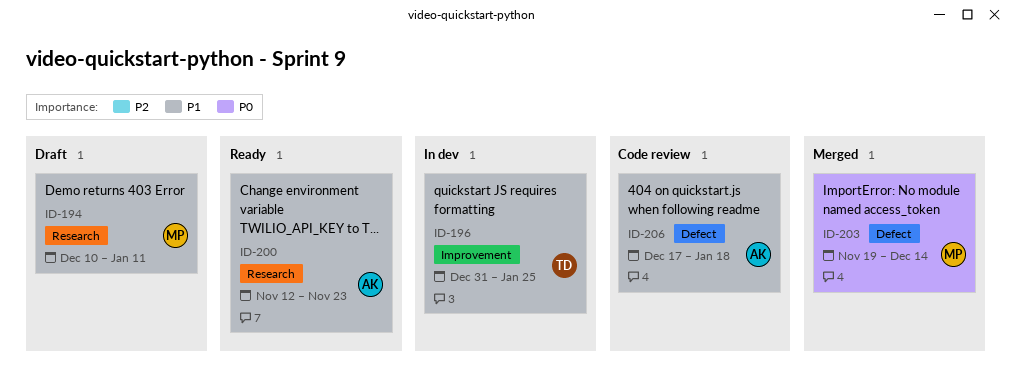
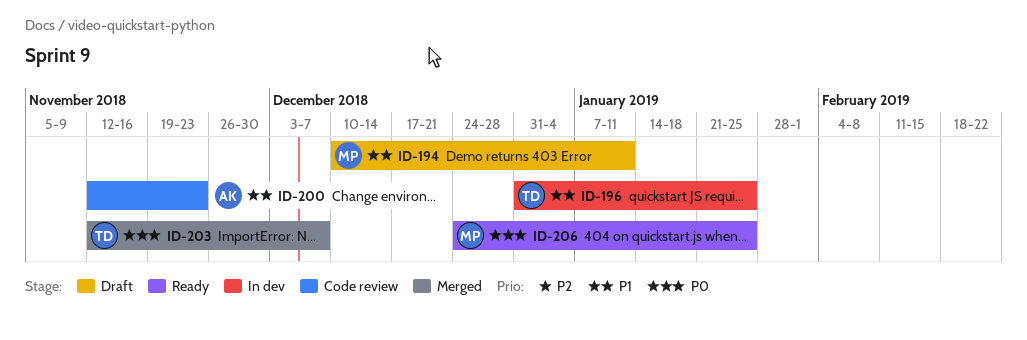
ID-200, status: Ready -> Code review
ID-203, owner: MP -> TD
ID-203, start: Nov 19 -> Nov 12
ID-203, due: Dec 14 -> Dec 7
ID-206, status: Code review -> Ready
ID-206, owner: AK -> MP
ID-206, priority: P1 -> P0
ID-206, start: Dec 17 -> Dec 24
ID-206, due: Jan 18 -> Jan 25

